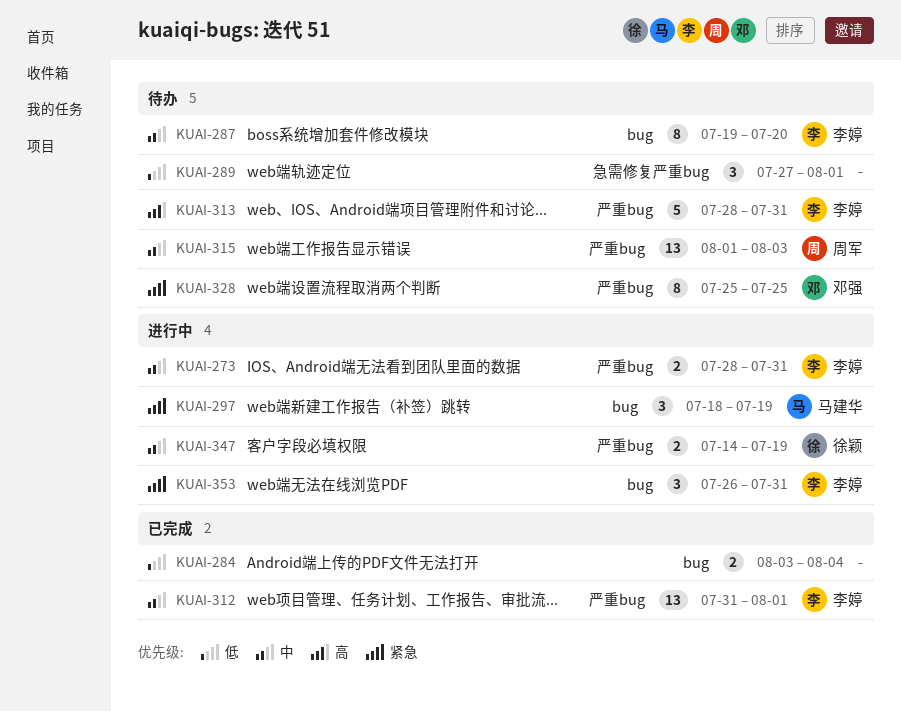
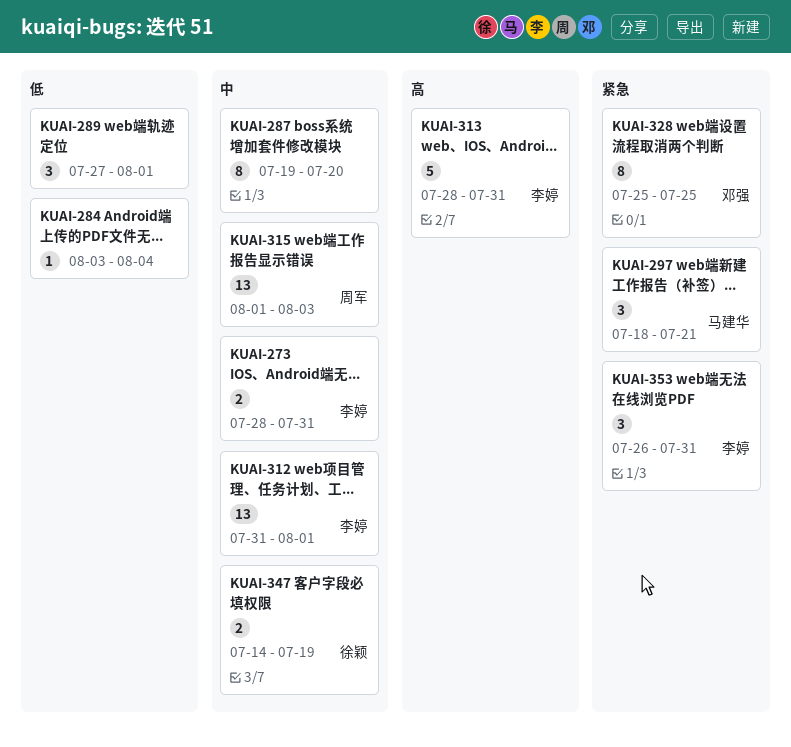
KUAI-284, estimate: 2 -> 1
KUAI-287, owner: 李婷 -> none
KUAI-297, due: Jul 19 -> Jul 21

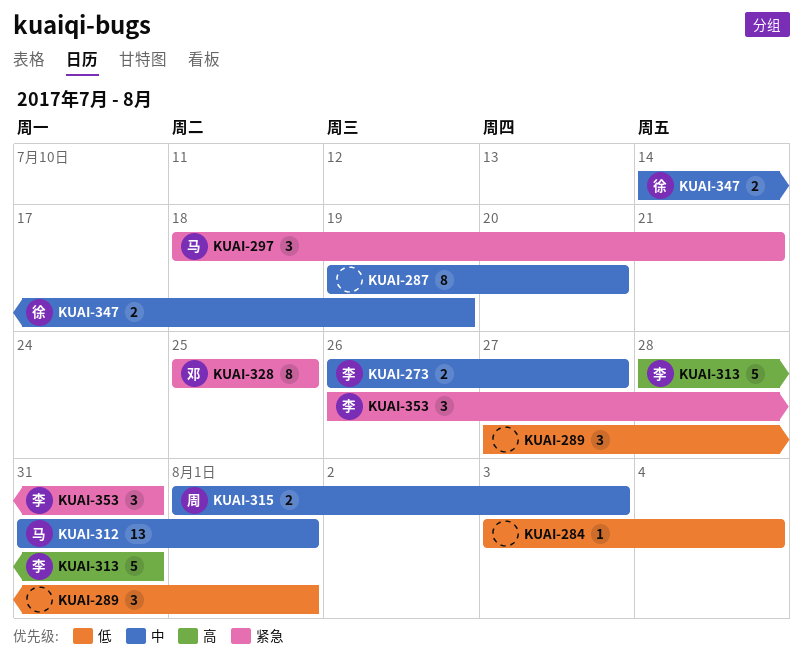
KUAI-273, start: Jul 28 -> Jul 26
KUAI-273, due: Jul 31 -> Jul 27
KUAI-312, owner: 李婷 -> 马建华
KUAI-315, estimate: 13 -> 2

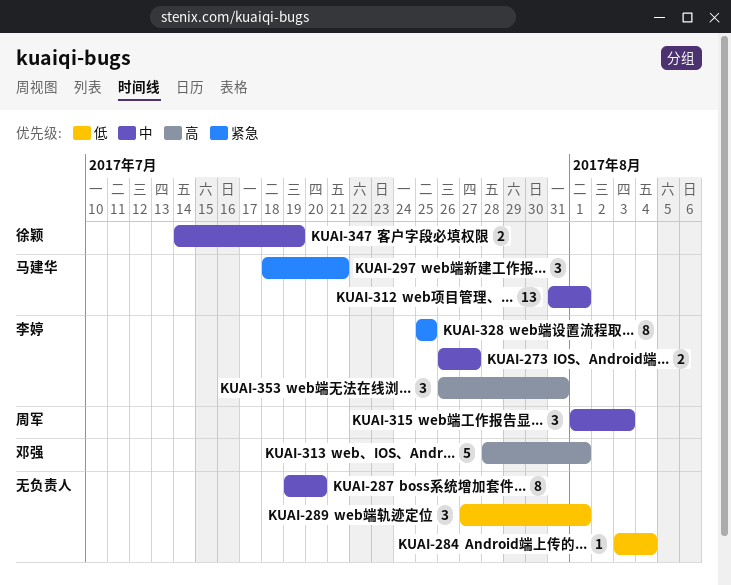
KUAI-313, owner: 李婷 -> 邓强
KUAI-313, due: Jul 31 -> Aug 1
KUAI-315, estimate: 2 -> 3
KUAI-328, owner: 邓强 -> 李婷
KUAI-353, priority: 紧急 -> 高

